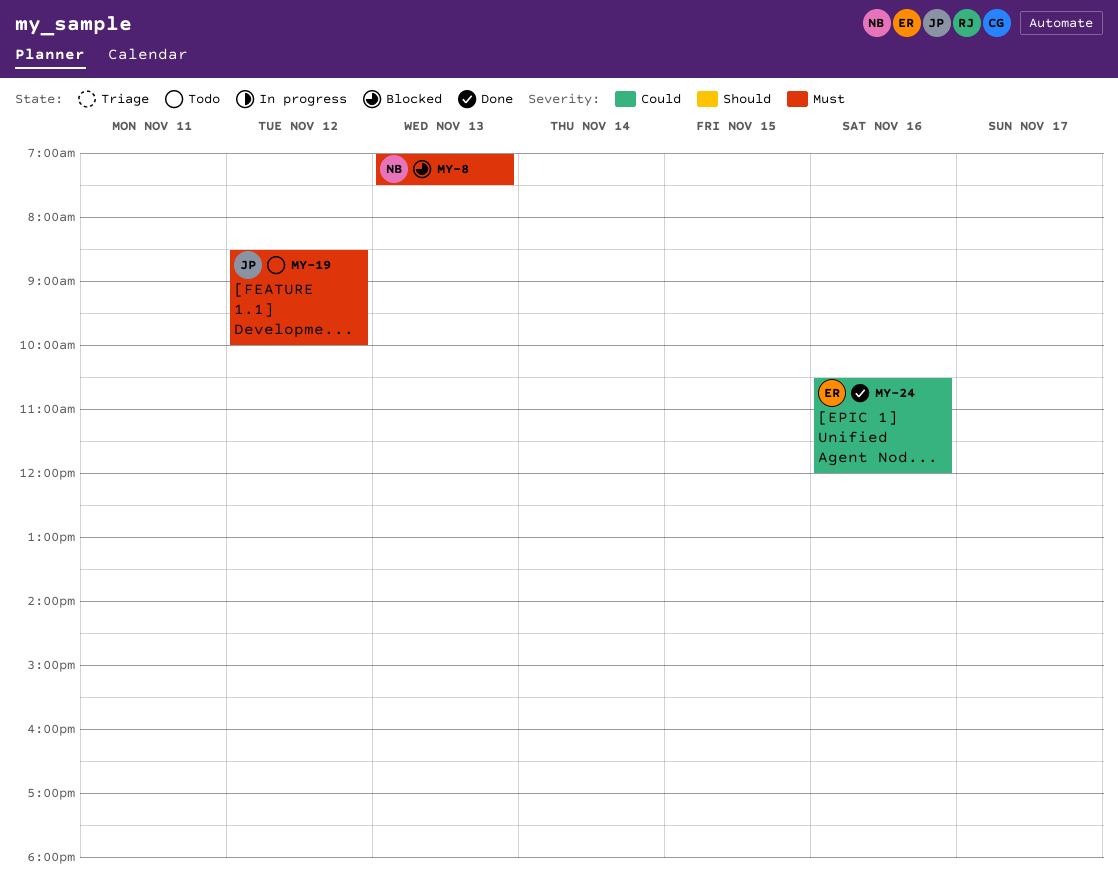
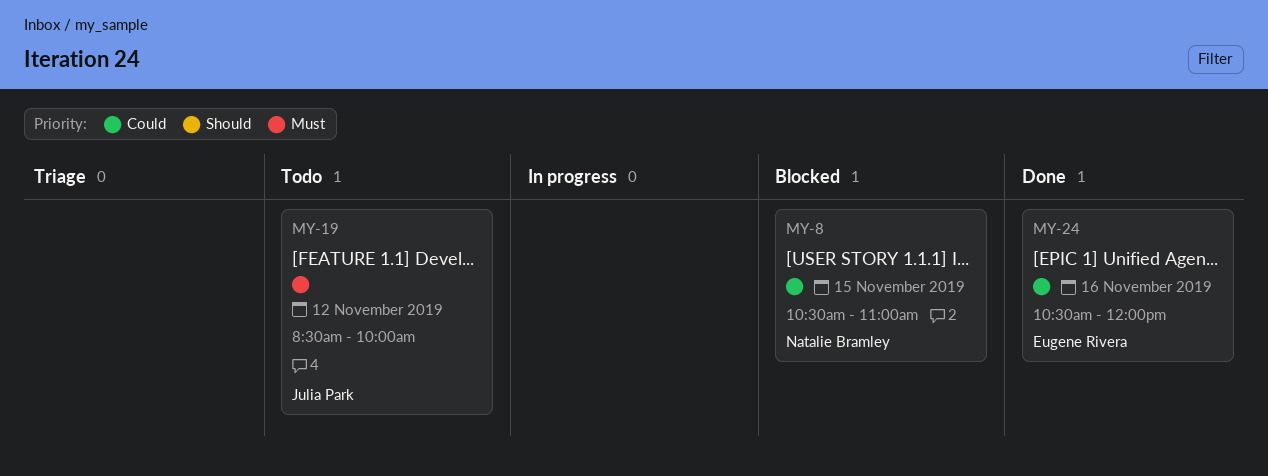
MY-8, priority: Must -> Could
MY-8, day: Nov 13 -> Nov 15
MY-8, begins: 07:00 -> 10:30
MY-8, ends: 07:30 -> 11:00

